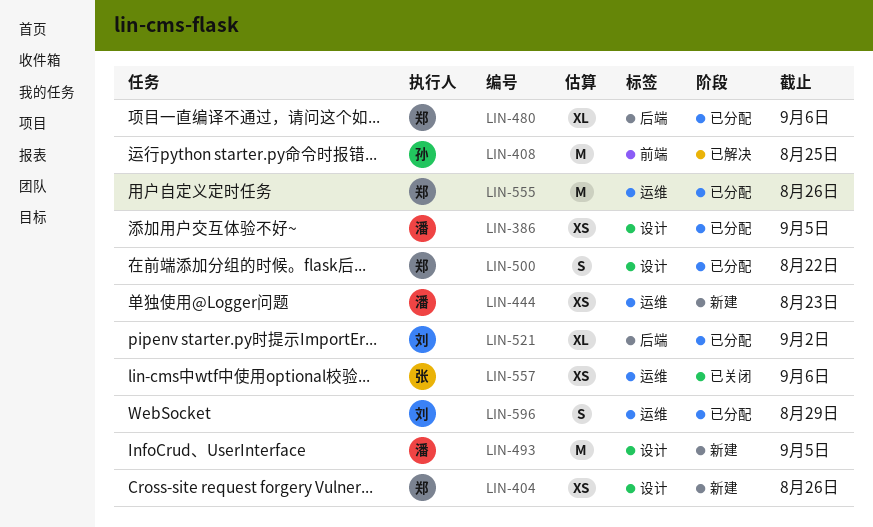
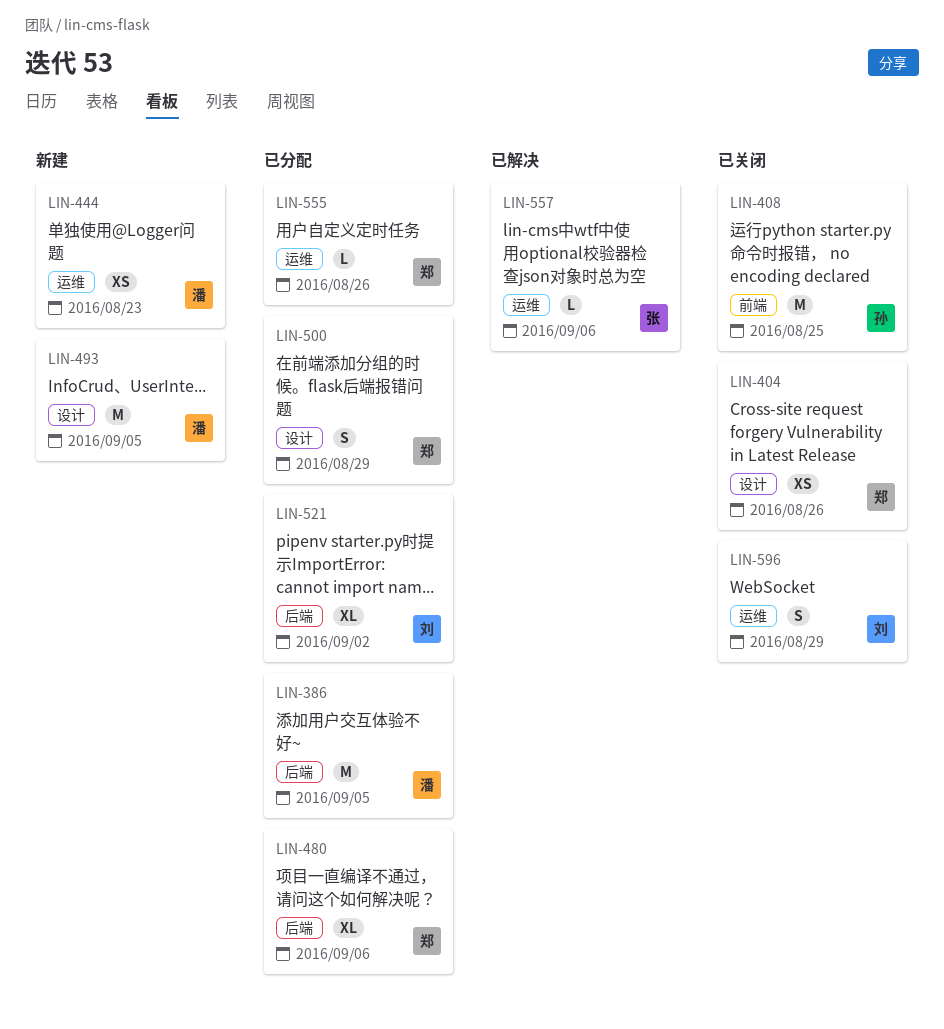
LIN-386, label: 设计 -> 后端
LIN-386, estimate: XS -> M
LIN-404, status: 新建 -> 已关闭
LIN-408, status: 已解决 -> 已关闭
LIN-500, due: Aug 22 -> Aug 29
LIN-555, estimate: M -> L
LIN-557, status: 已关闭 -> 已解决
LIN-557, estimate: XS -> L
LIN-596, status: 已分配 -> 已关闭

